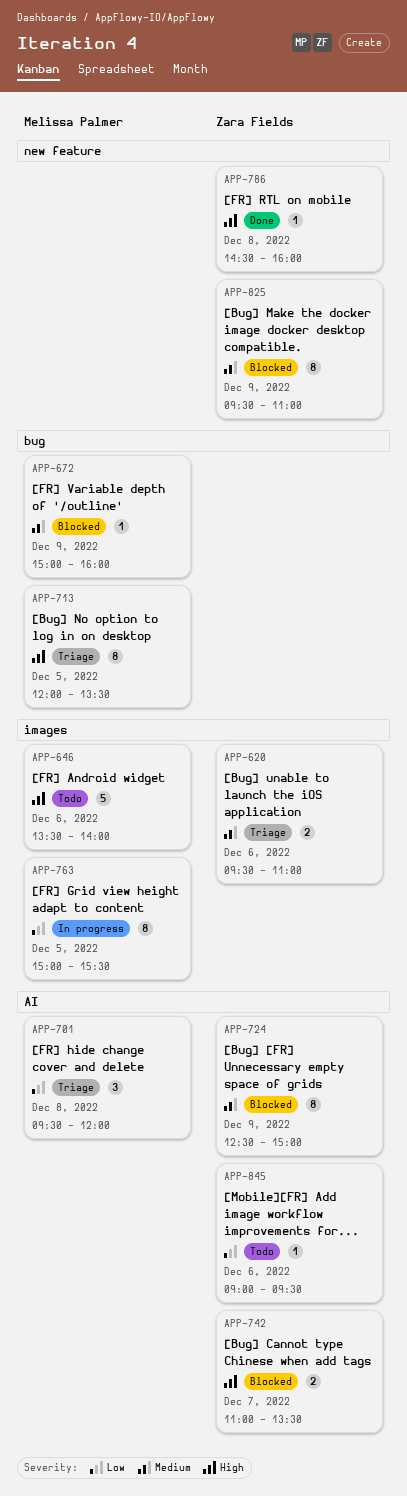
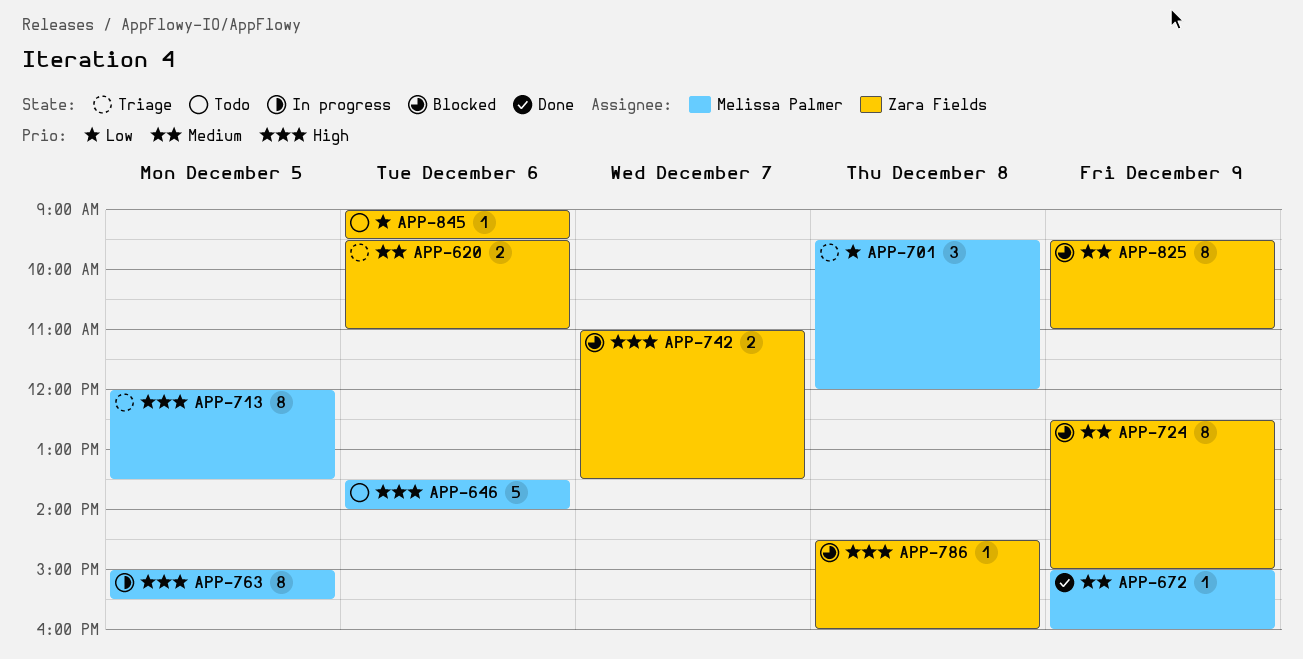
APP-672, status: Blocked -> Done
APP-763, priority: Low -> High
APP-786, status: Done -> Blocked

